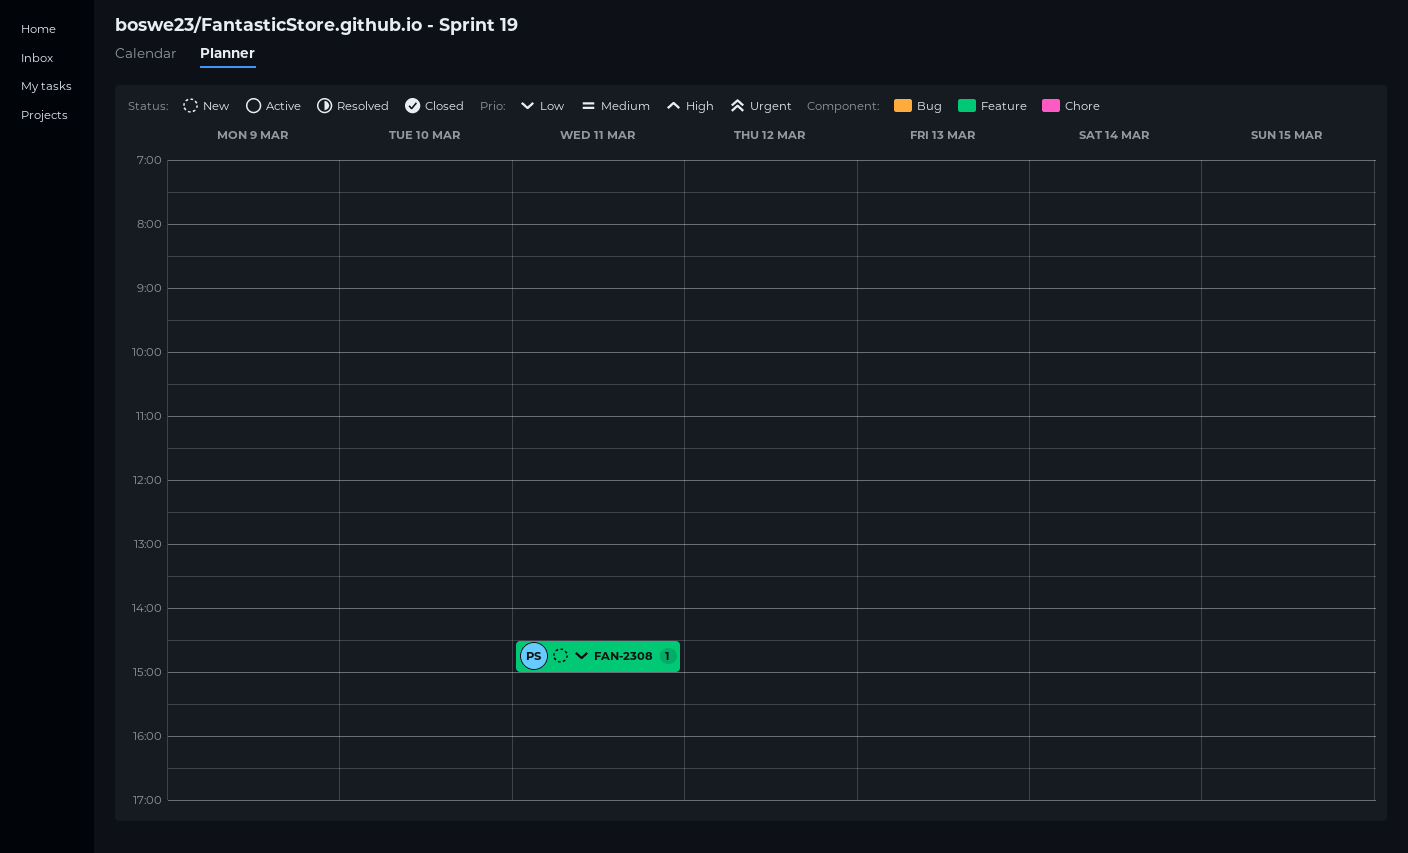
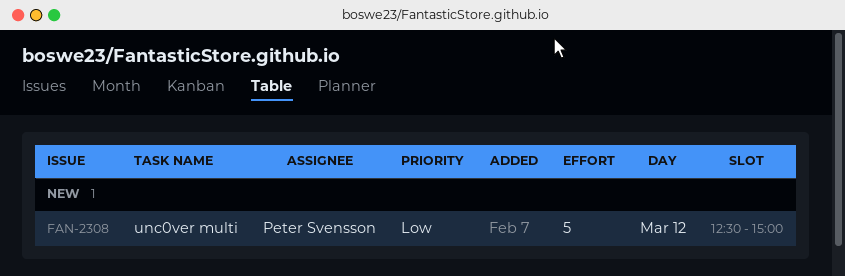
FAN-2308, estimate: 1 -> 5
FAN-2308, day: Mar 11 -> Mar 12
FAN-2308, begins: 14:30 -> 12:30

